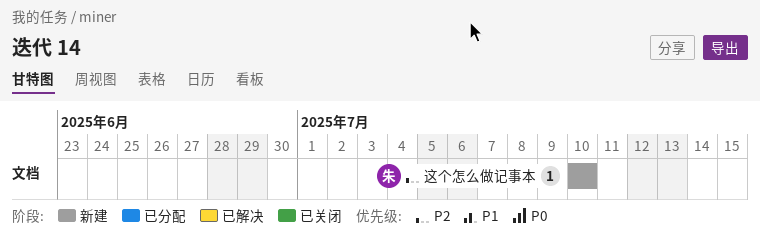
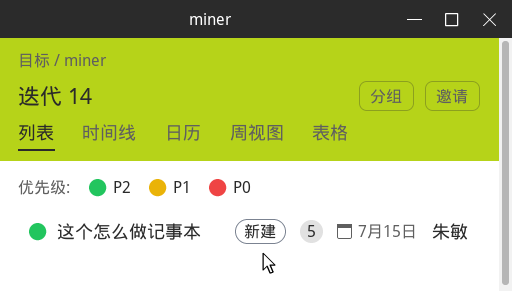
这个怎么做记事本, estimate: 1 -> 5
这个怎么做记事本, due: Jul 10 -> Jul 15

